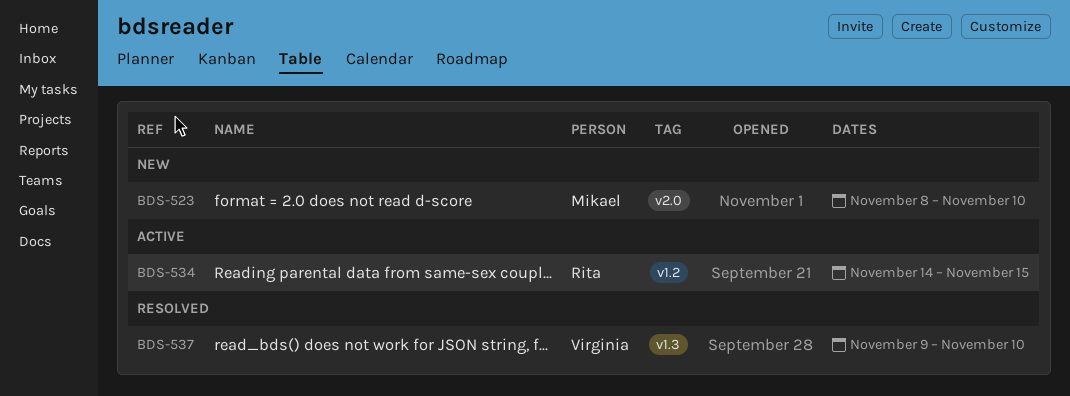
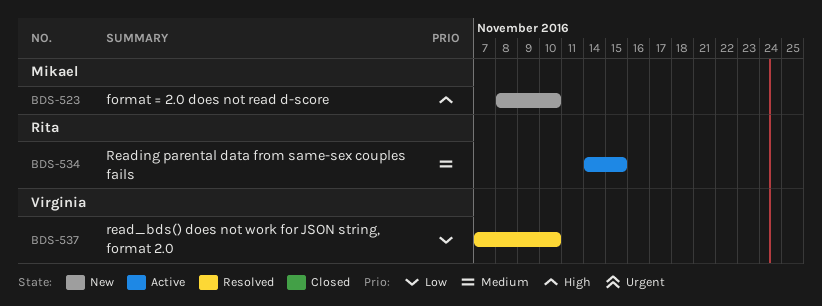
BDS-537, start: Nov 9 -> Nov 7

